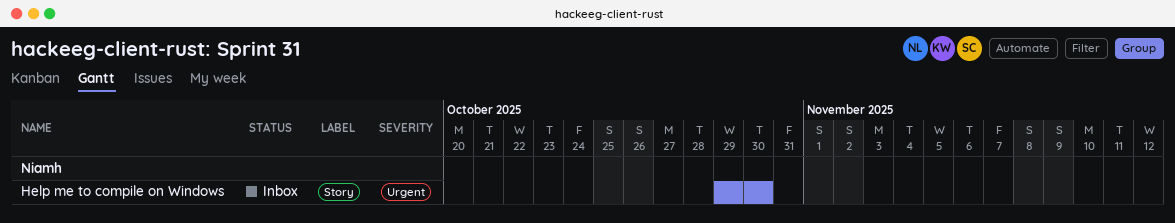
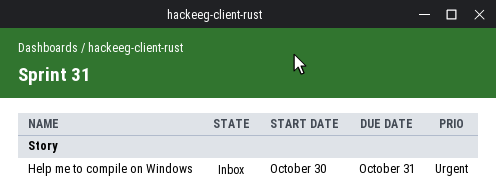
Help me to compile on Windows, start: Oct 29 -> Oct 30
Help me to compile on Windows, due: Oct 30 -> Oct 31

